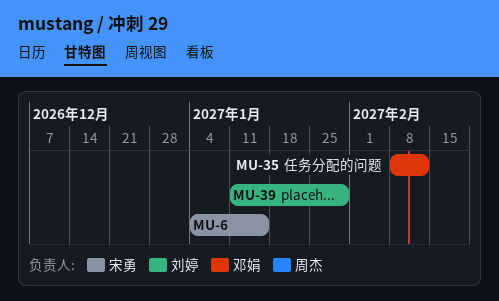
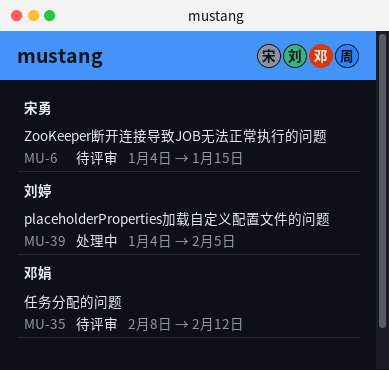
MU-39, start: Jan 11 -> Jan 4
MU-39, due: Jan 29 -> Feb 5

